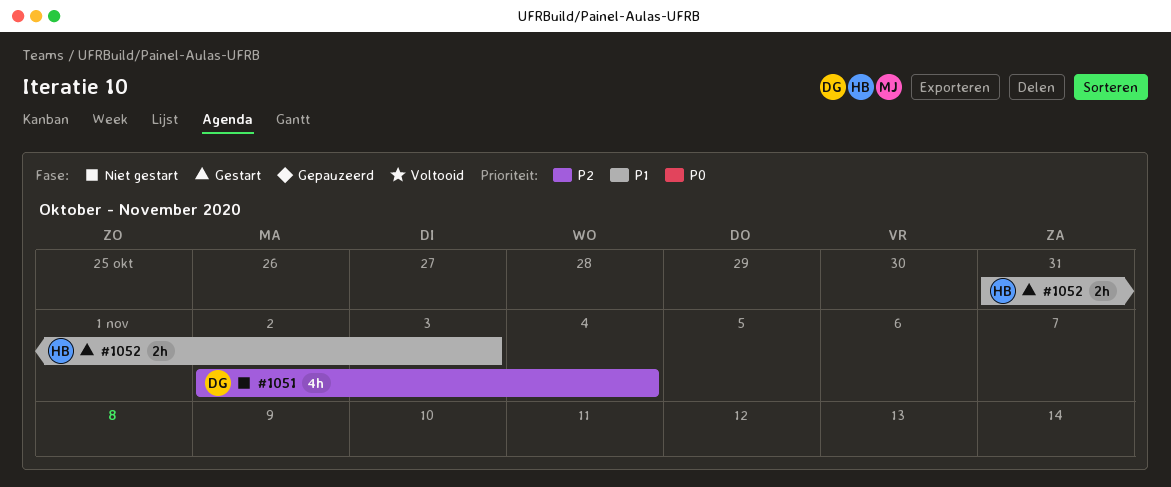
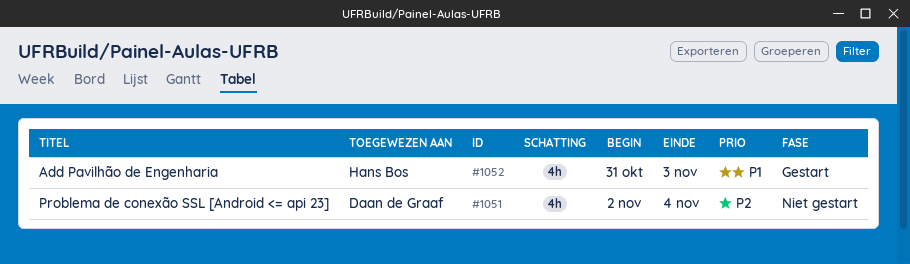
#1052, estimate: 2h -> 4h

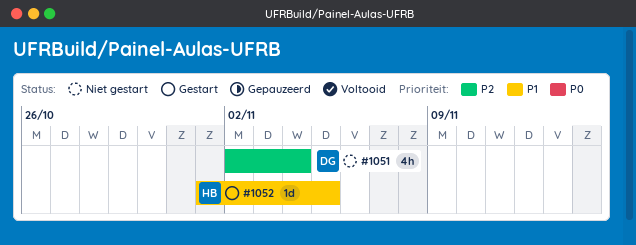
#1052, estimate: 4h -> 1d
#1052, start: Oct 31 -> Nov 1
#1052, due: Nov 3 -> Nov 5

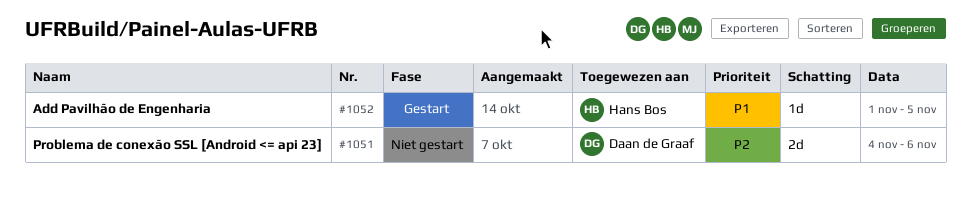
#1051, estimate: 4h -> 2d
#1051, start: Nov 2 -> Nov 4
#1051, due: Nov 4 -> Nov 6

